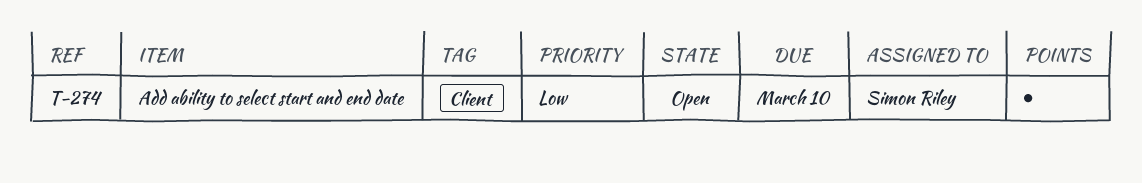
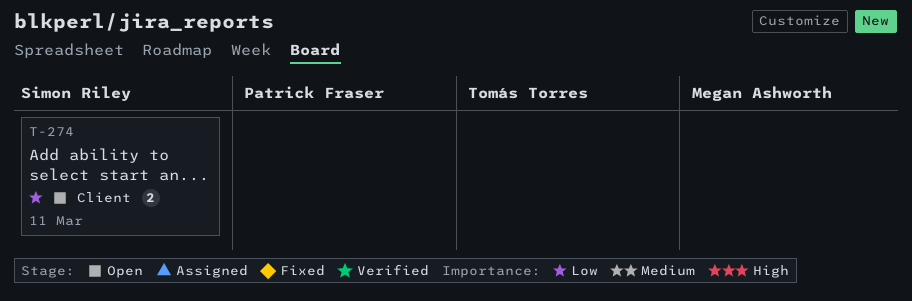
T-274, estimate: 1 -> 2
T-274, due: Mar 10 -> Mar 11

